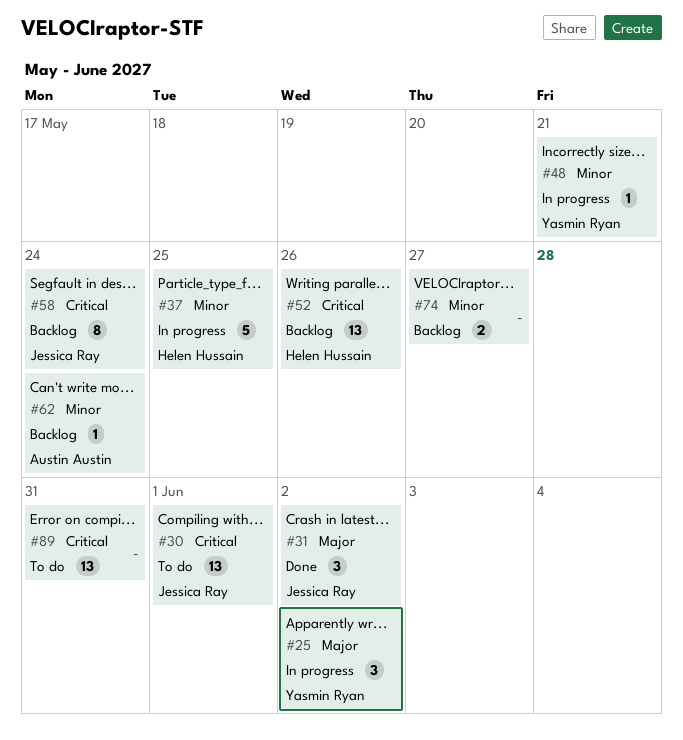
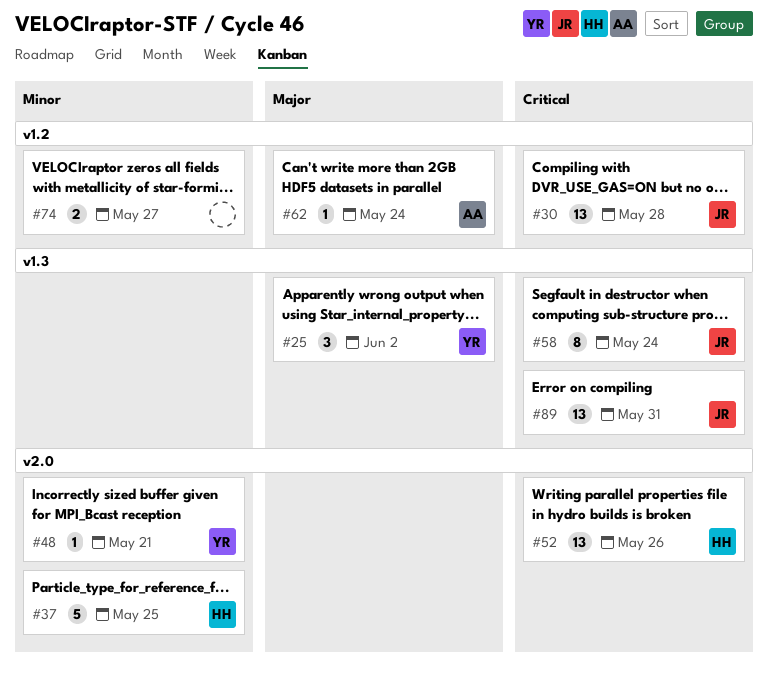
#30, due: Jun 1 -> May 28
#31: present -> none
#62, priority: Minor -> Major
#89, owner: none -> Jessica Ray

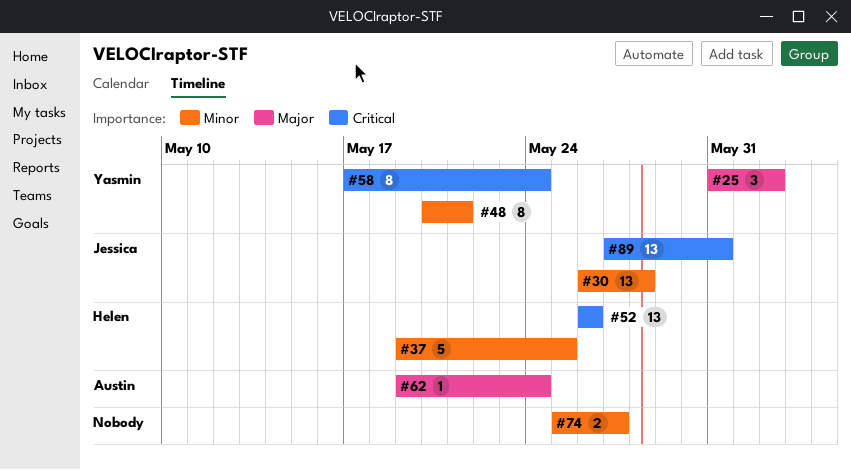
#30, priority: Critical -> Minor
#48, estimate: 1 -> 8
#58, owner: Jessica -> Yasmin

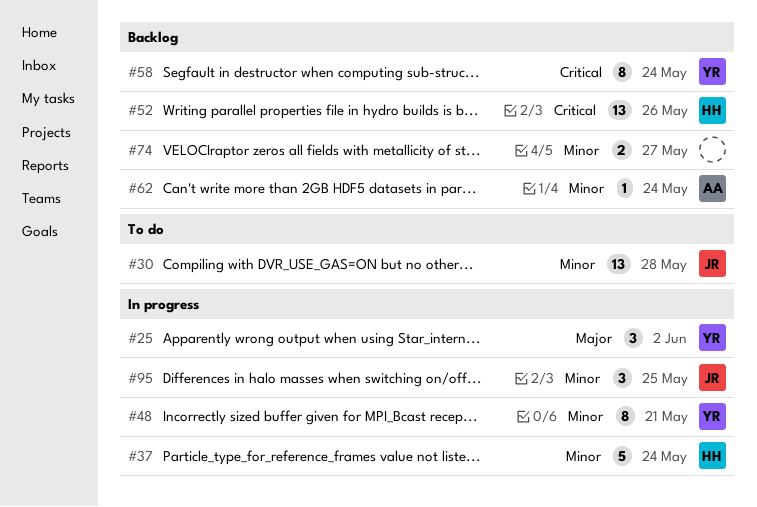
#37, due: May 25 -> May 24
#62, priority: Major -> Minor
#89: present -> none
#95: none -> present

